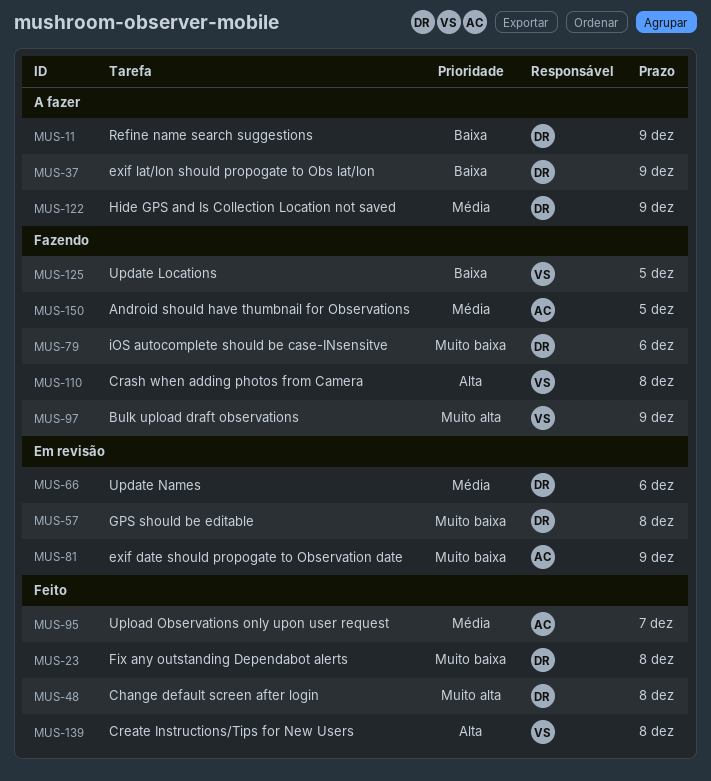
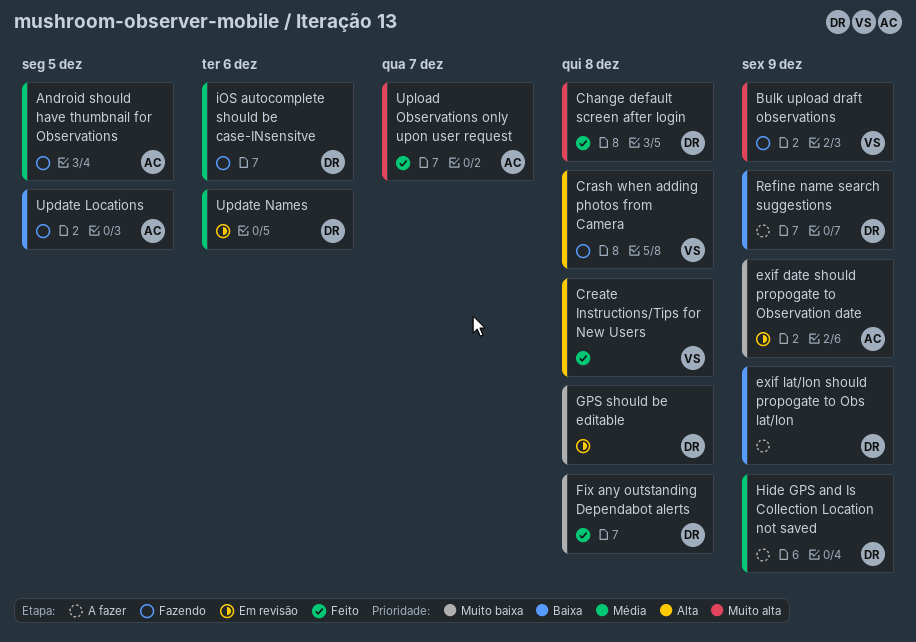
iOS autocomplete should be case-INsensitve, priority: Muito baixa -> Média
Update Locations, owner: VS -> AC
Upload Observations only upon user request, priority: Média -> Muito alta

